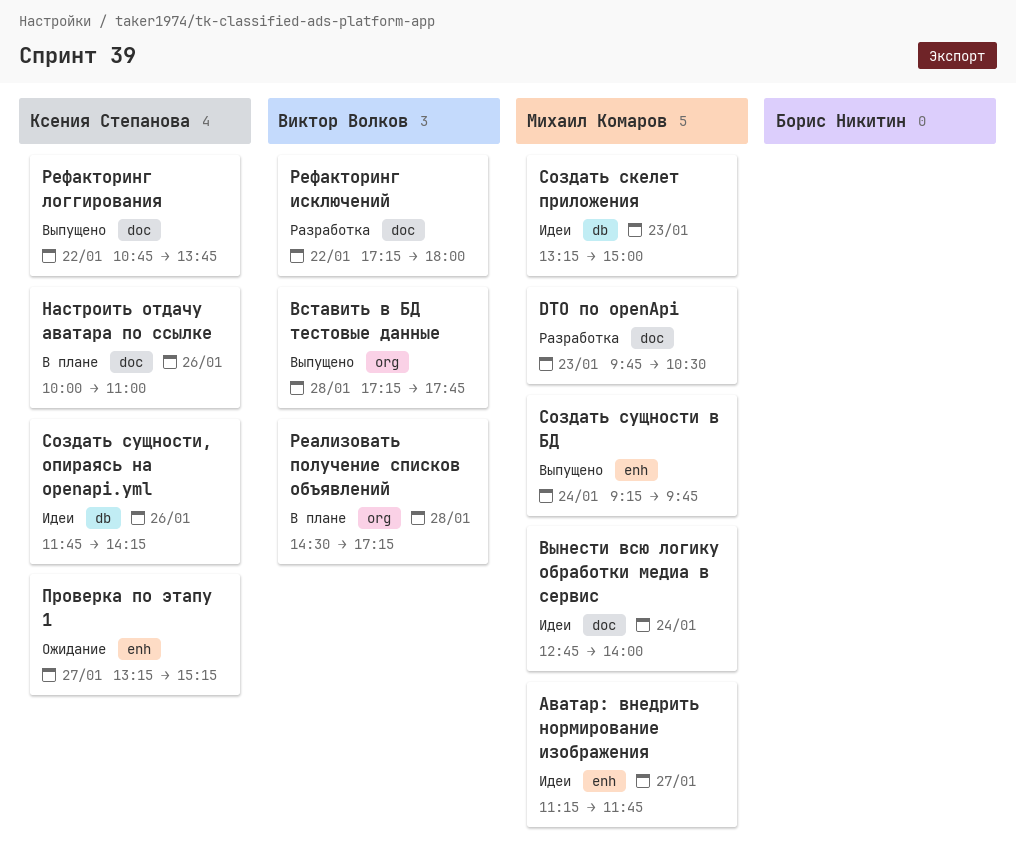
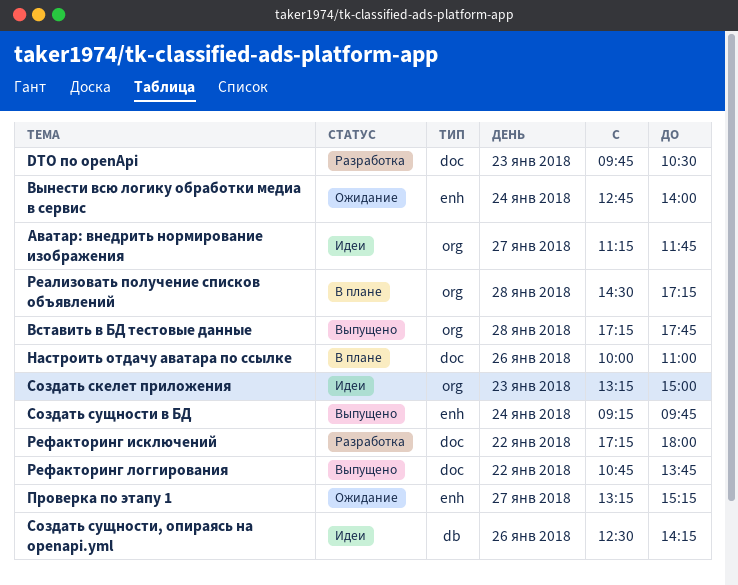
Аватар: внедрить нормирование изображения, label: enh -> org
Вынести всю логику обработки медиа в сервис, status: Идеи -> Ожидание
Вынести всю логику обработки медиа в сервис, label: doc -> enh
Создать скелет приложения, label: db -> org
Создать сущности, опираясь на openapi.yml, begins: 11:45 -> 12:30

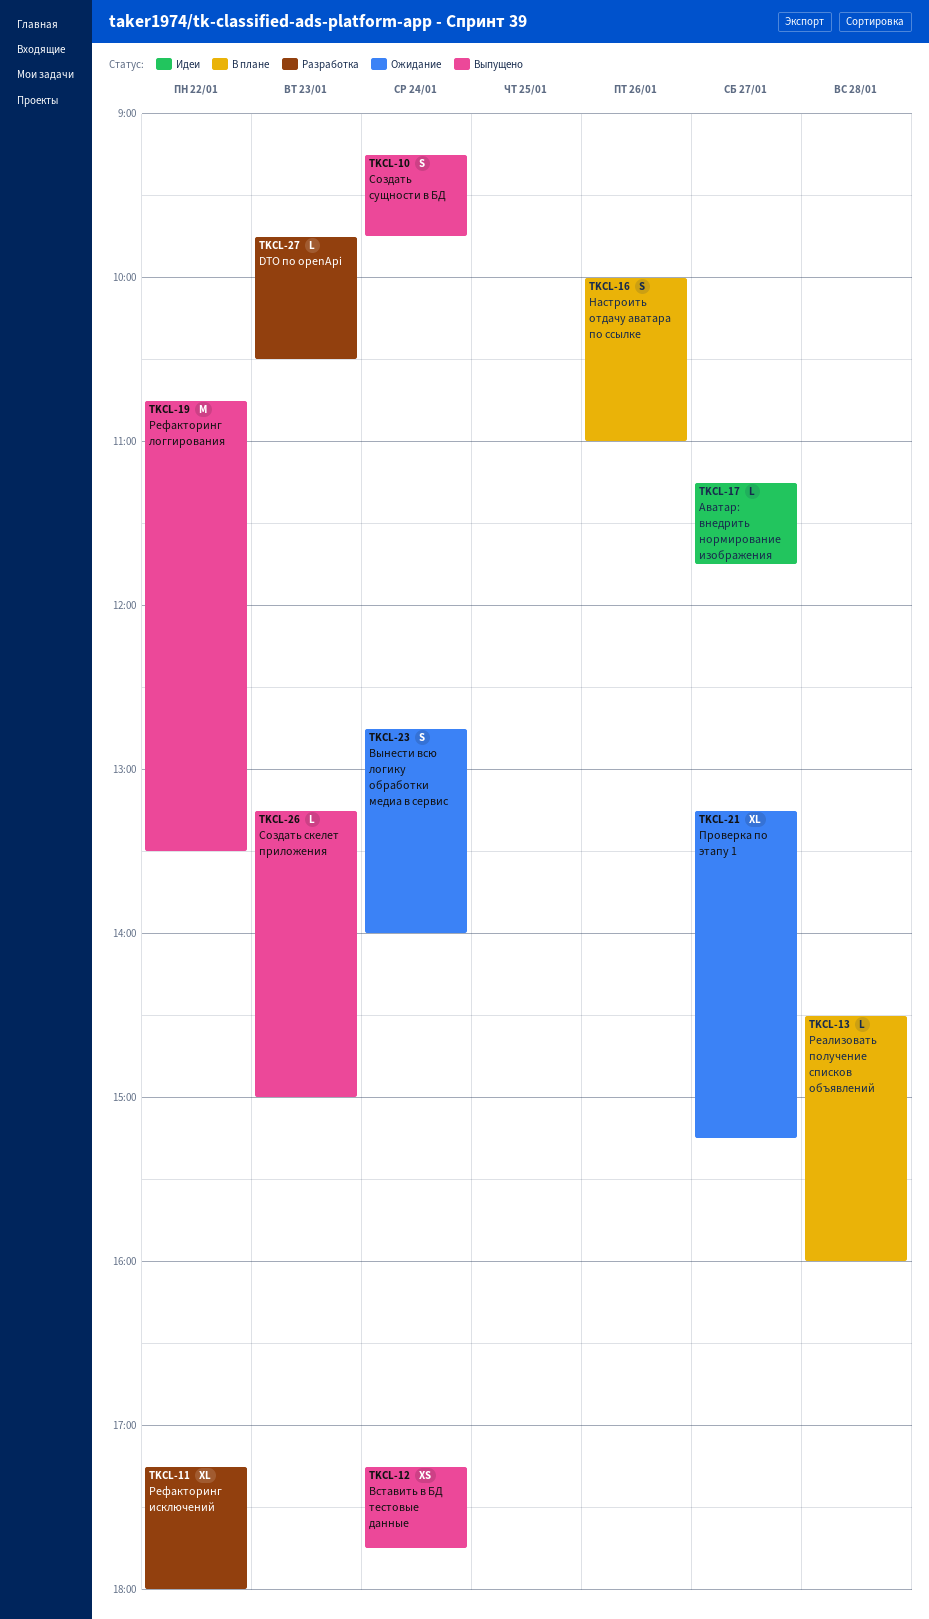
Вставить в БД тестовые данные, day: Jan 28 -> Jan 24
Реализовать получение списков объявлений, ends: 17:15 -> 16:00
Рефакторинг логгирования, ends: 13:45 -> 13:30
Создать скелет приложения, status: Идеи -> Выпущено
Создать сущности, опираясь на openapi.yml: present -> none

